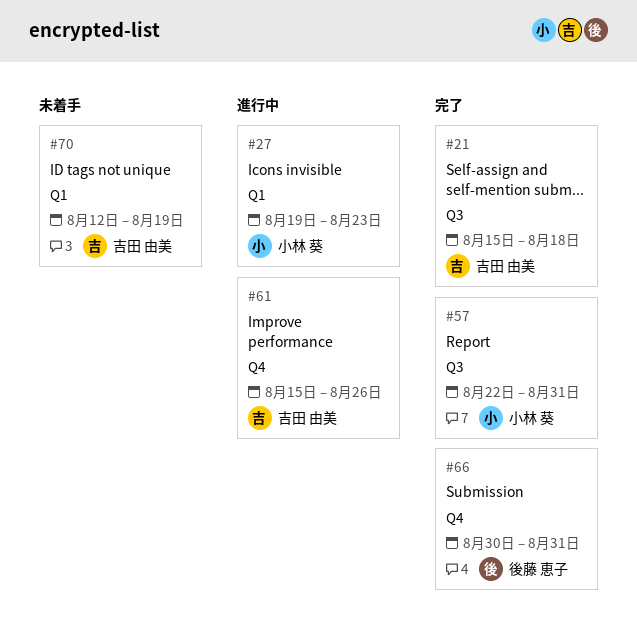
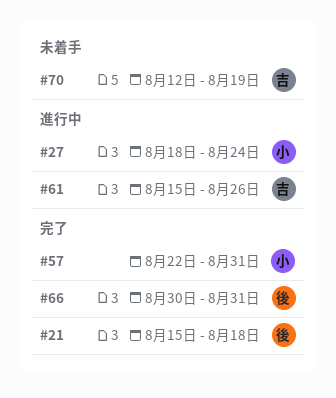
#21, owner: 吉田 由美 -> 後藤 恵子
#27, start: Aug 19 -> Aug 18
#27, due: Aug 23 -> Aug 24

